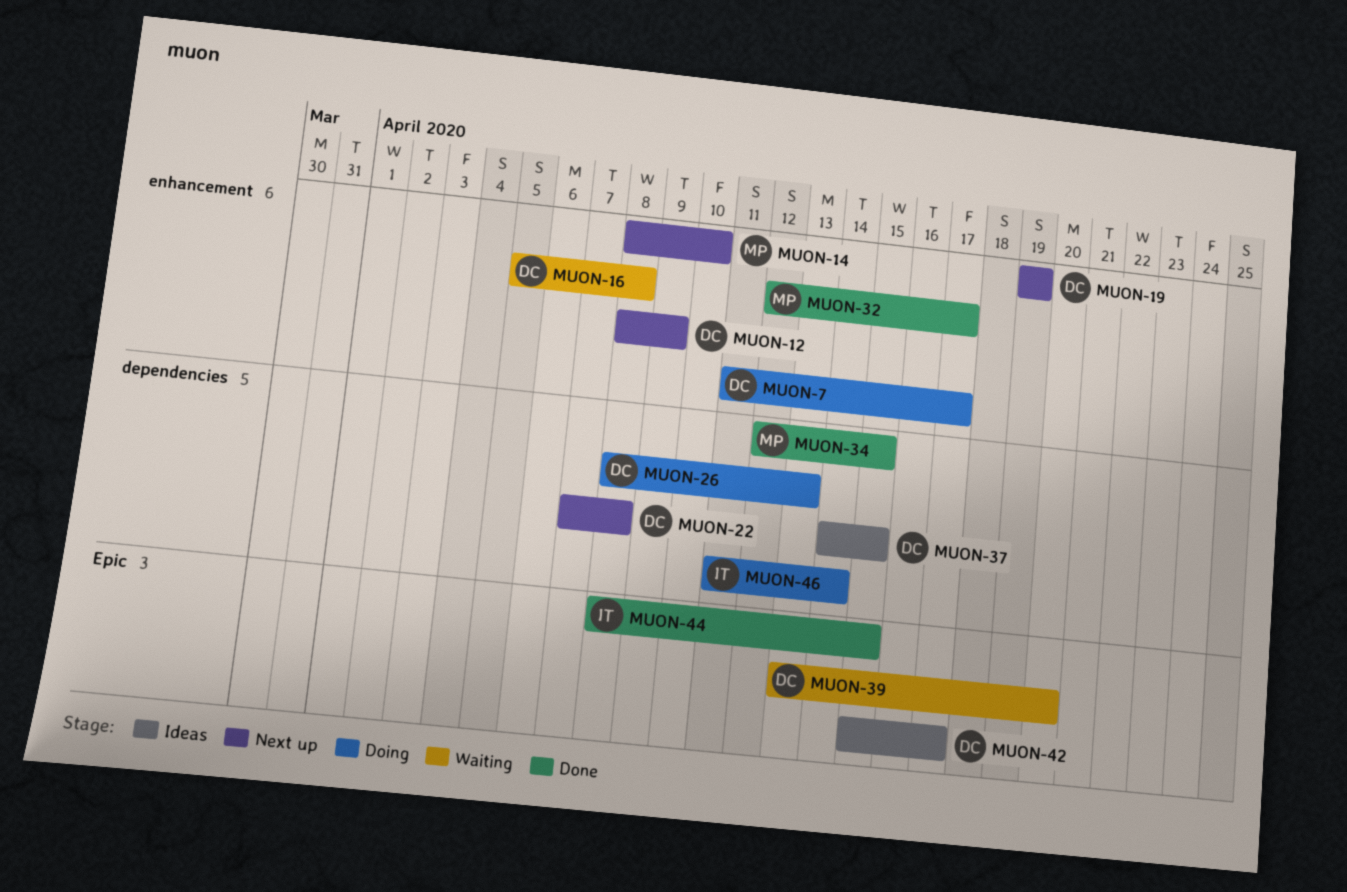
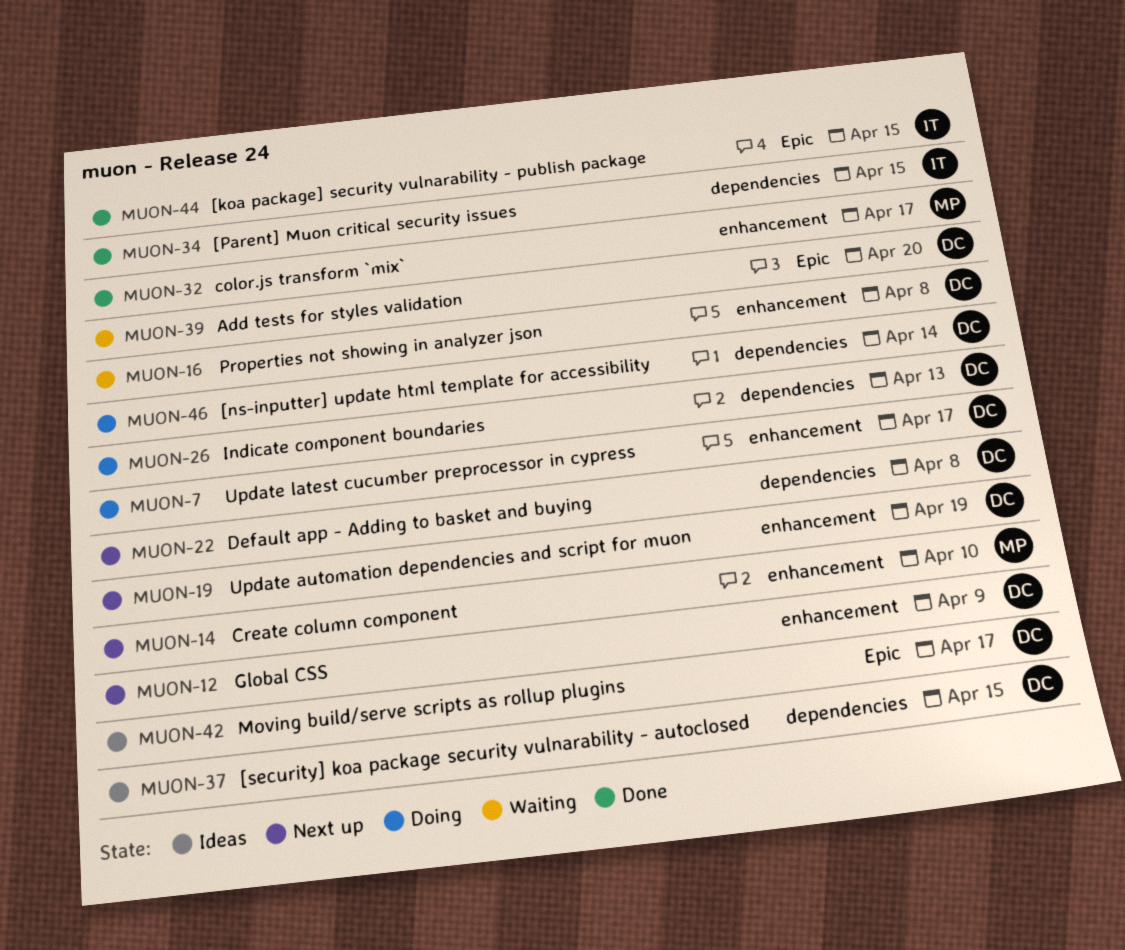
MUON-34, owner: MP -> IT
MUON-46, owner: IT -> DC

